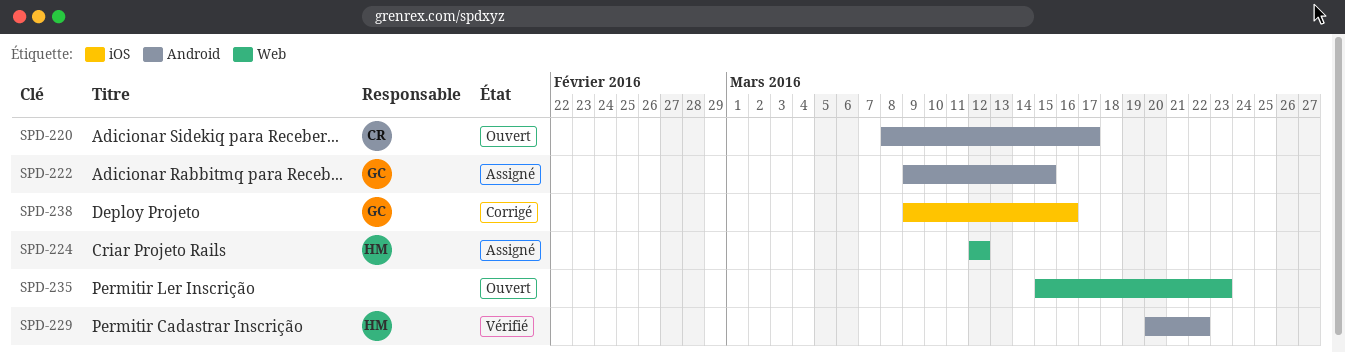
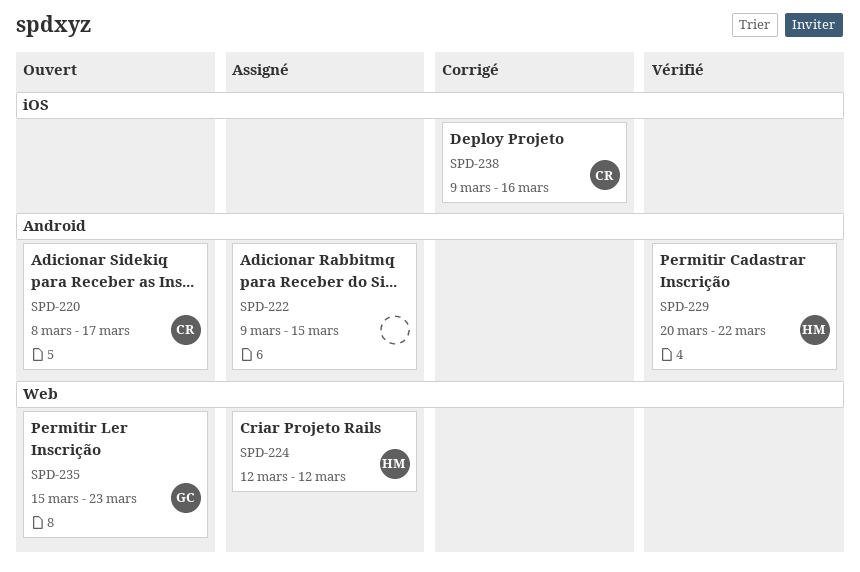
SPD-222, owner: GC -> none
SPD-235, owner: none -> GC
SPD-238, owner: GC -> CR

